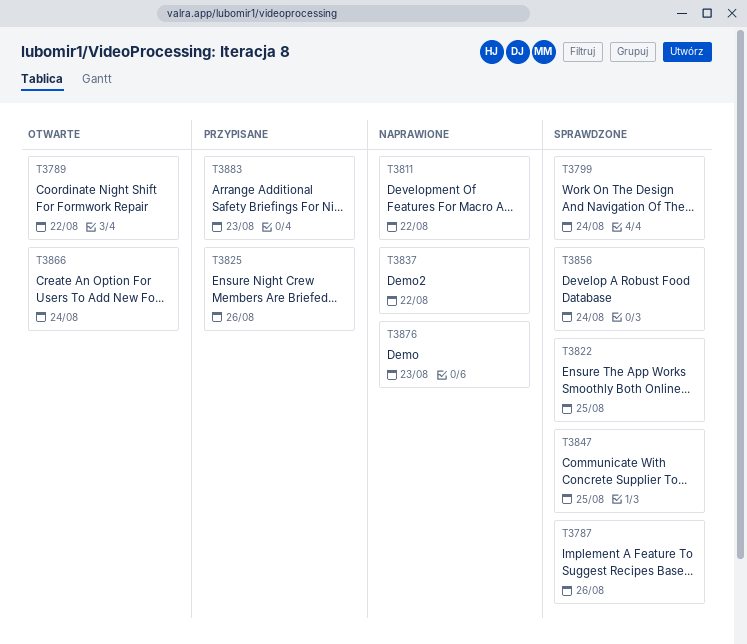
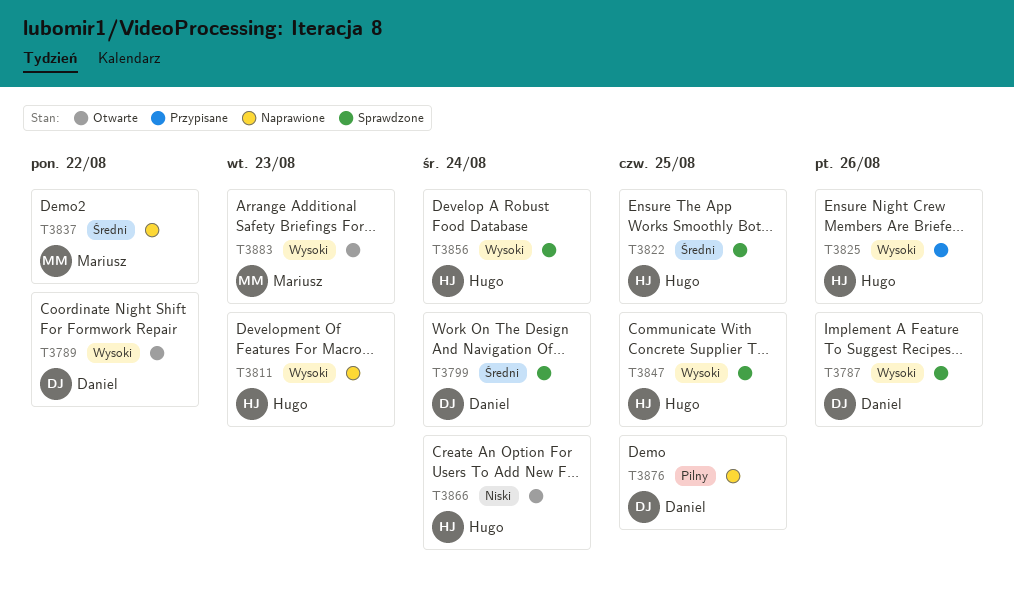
T3811, due: Aug 22 -> Aug 23
T3876, due: Aug 23 -> Aug 25
T3883, status: Przypisane -> Otwarte

